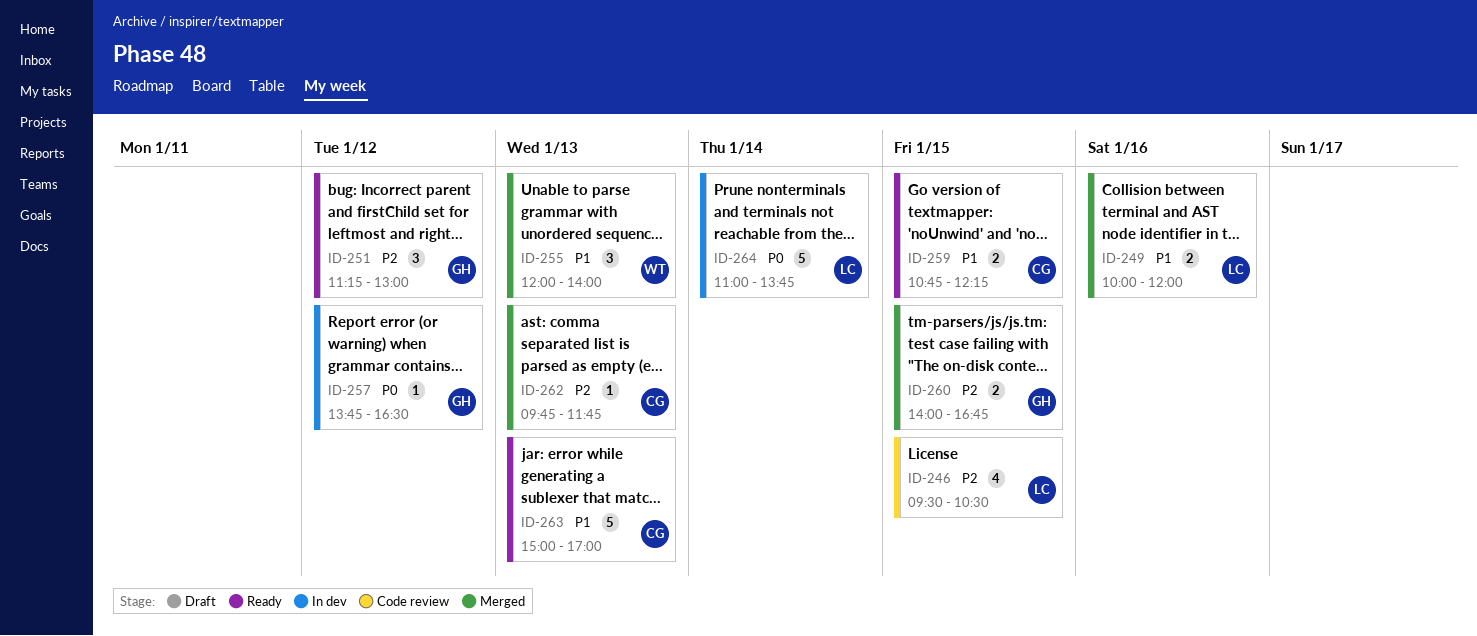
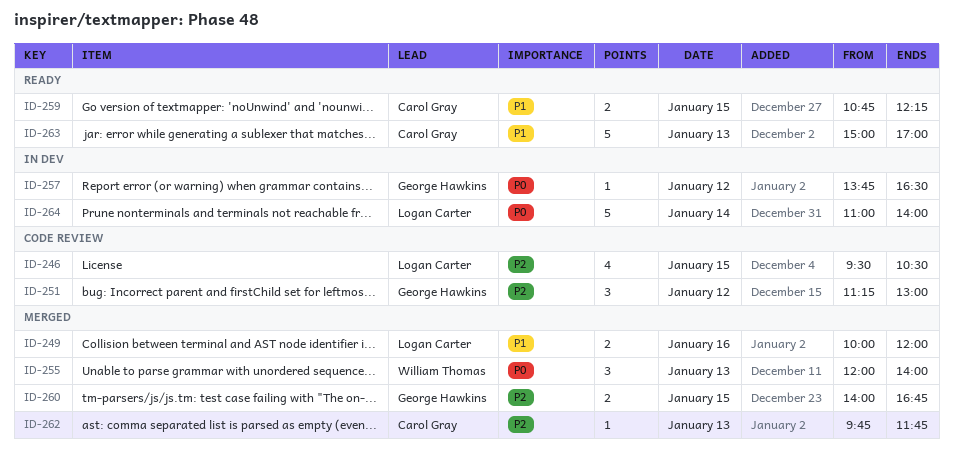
ID-251, status: Ready -> Code review
ID-255, priority: P1 -> P0
ID-264, ends: 13:45 -> 14:00

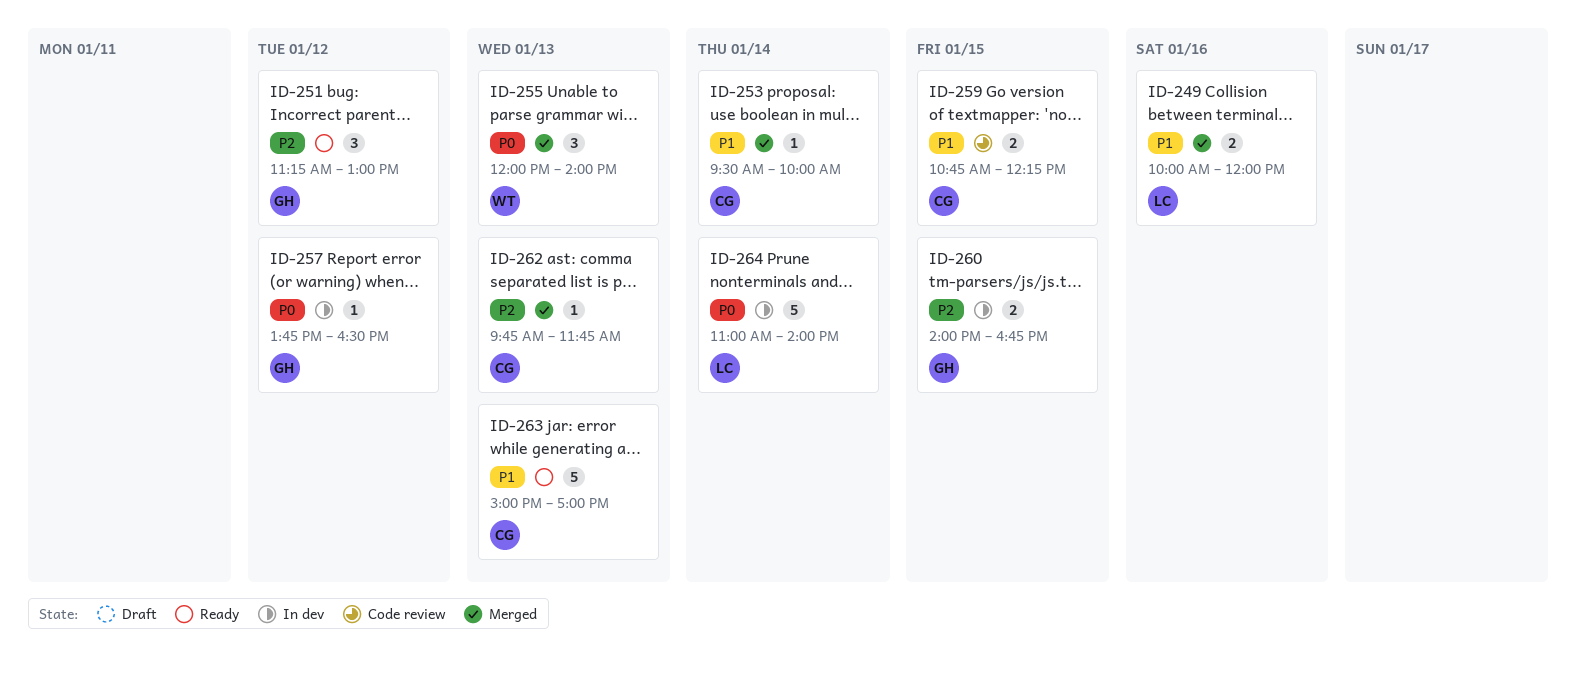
ID-246: present -> none
ID-251, status: Code review -> Ready
ID-253: none -> present
ID-259, status: Ready -> Code review
ID-260, status: Merged -> In dev

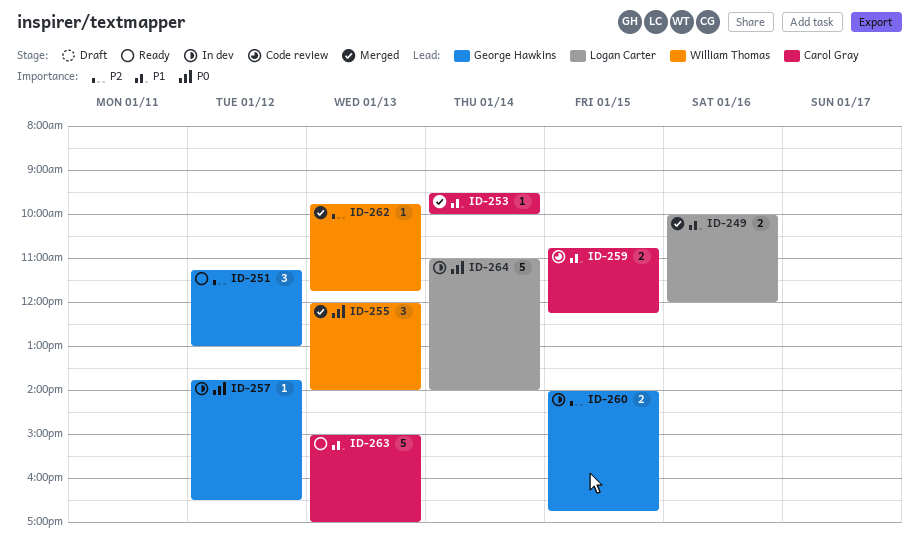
ID-262, owner: Carol Gray -> William Thomas

